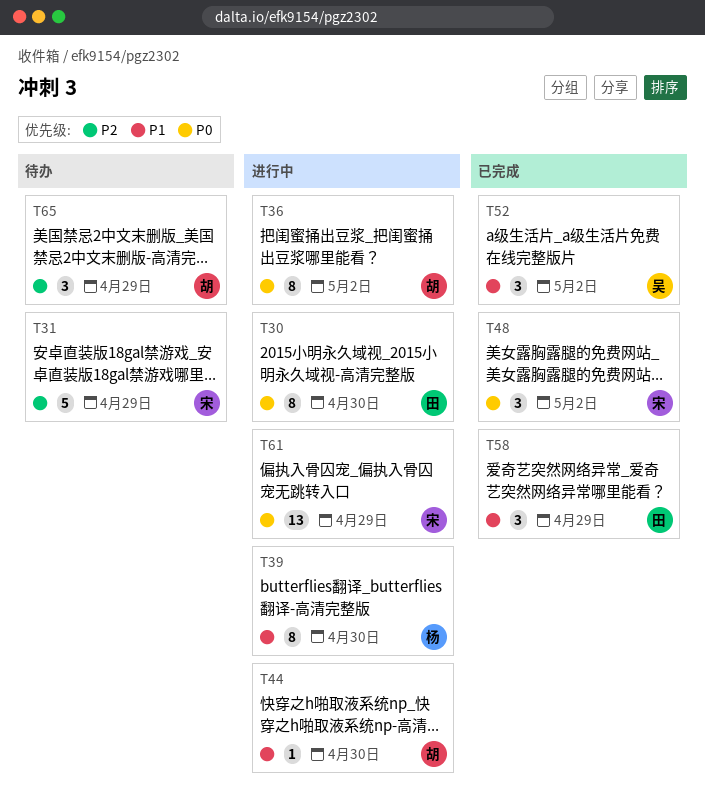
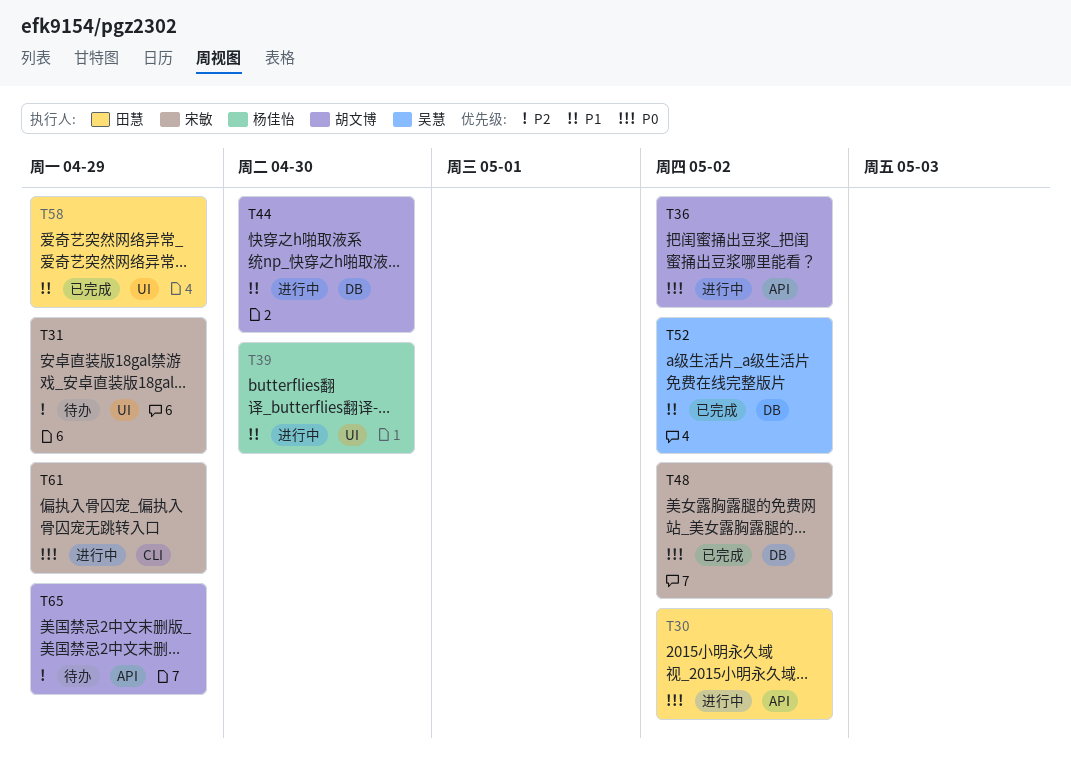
T30, due: Apr 30 -> May 2

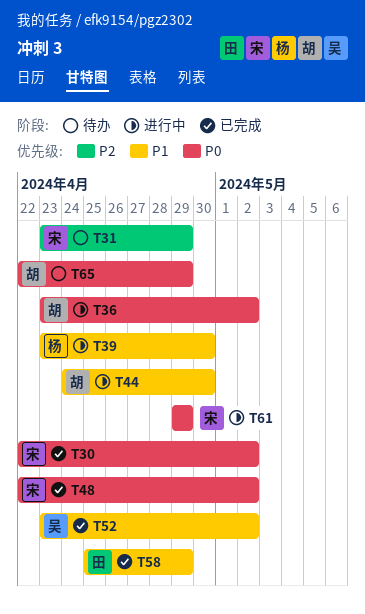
T30, status: 进行中 -> 已完成
T30, owner: 田慧 -> 宋敏
T65, priority: P2 -> P0

